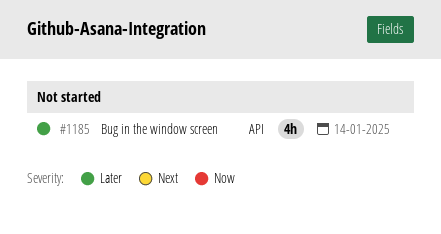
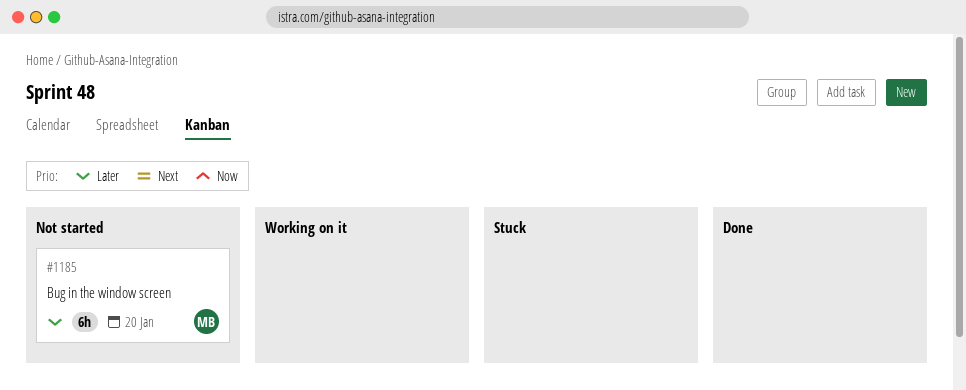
#1185, estimate: 4h -> 6h
#1185, due: Jan 14 -> Jan 20

